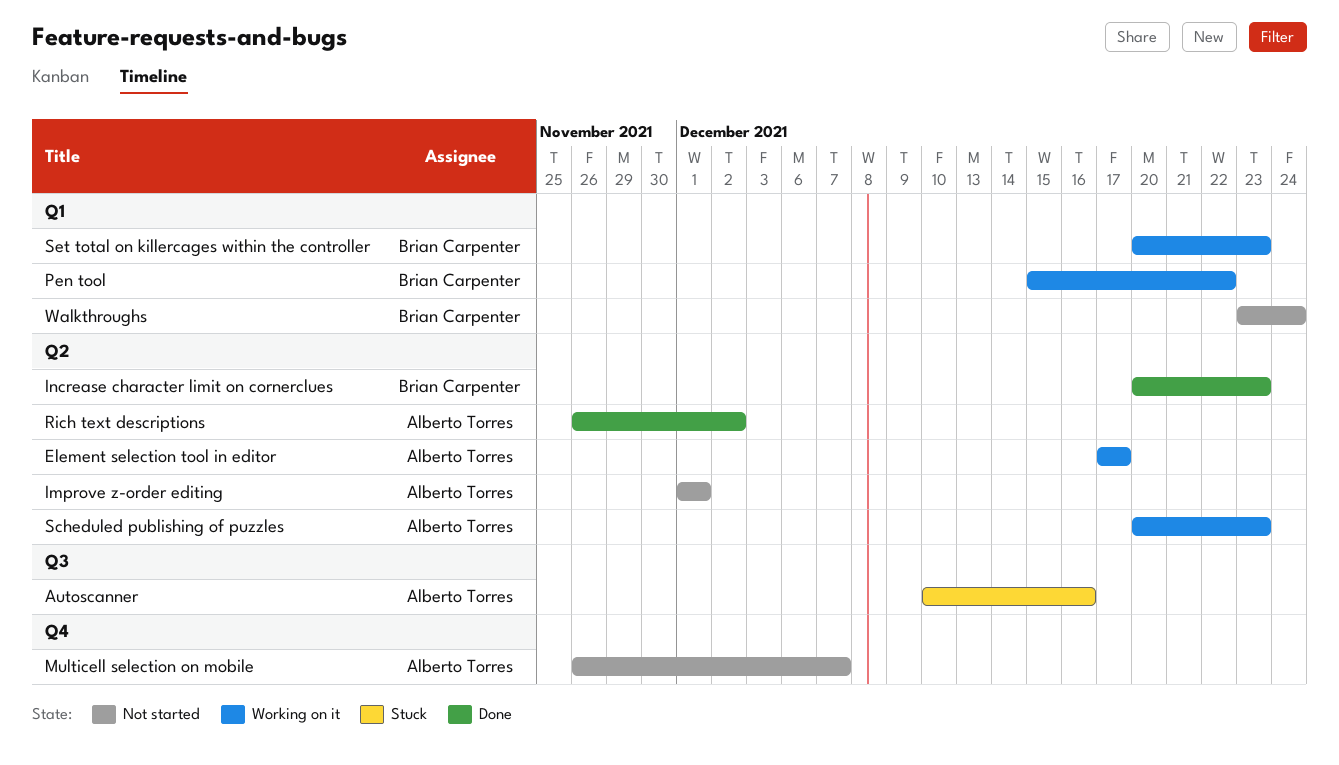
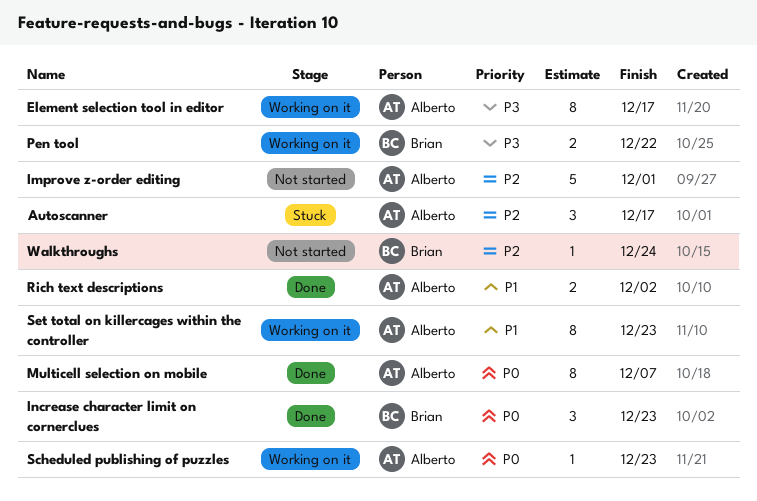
Autoscanner, due: Dec 16 -> Dec 17
Multicell selection on mobile, status: Not started -> Done
Set total on killercages within the controller, owner: Brian Carpenter -> Alberto Torres

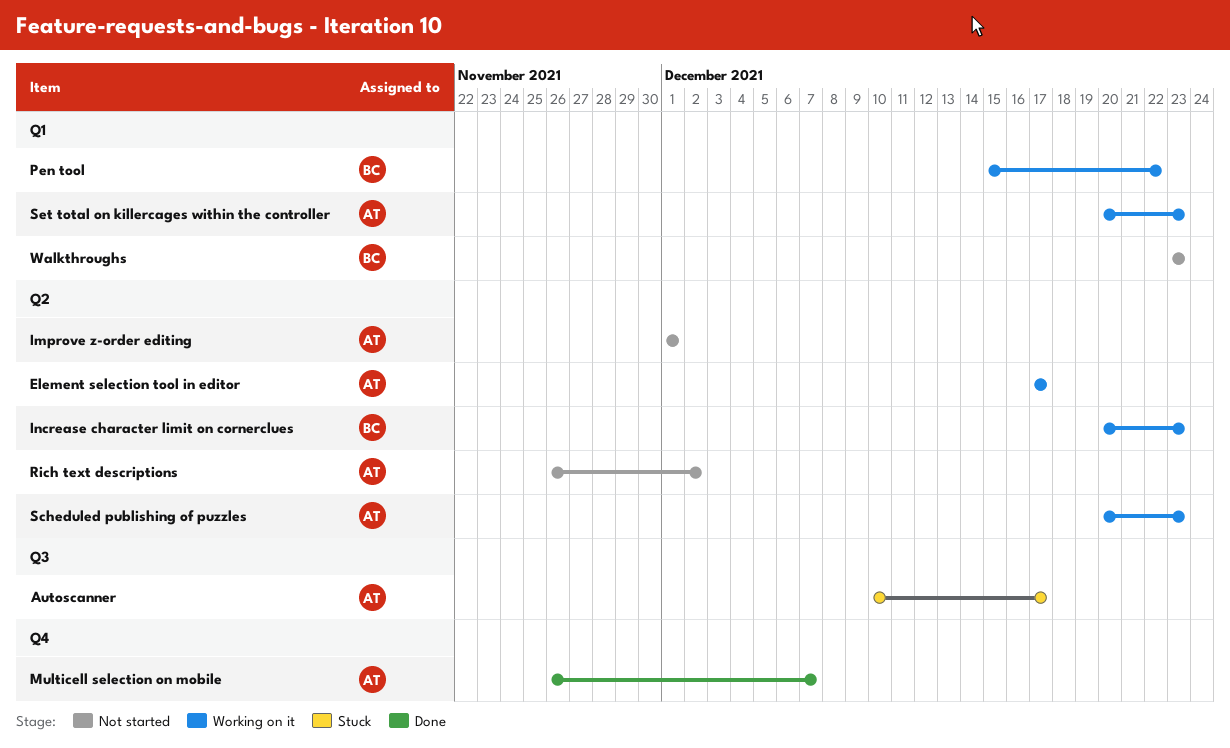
Increase character limit on cornerclues, status: Done -> Working on it
Rich text descriptions, status: Done -> Not started
Walkthroughs, due: Dec 24 -> Dec 23

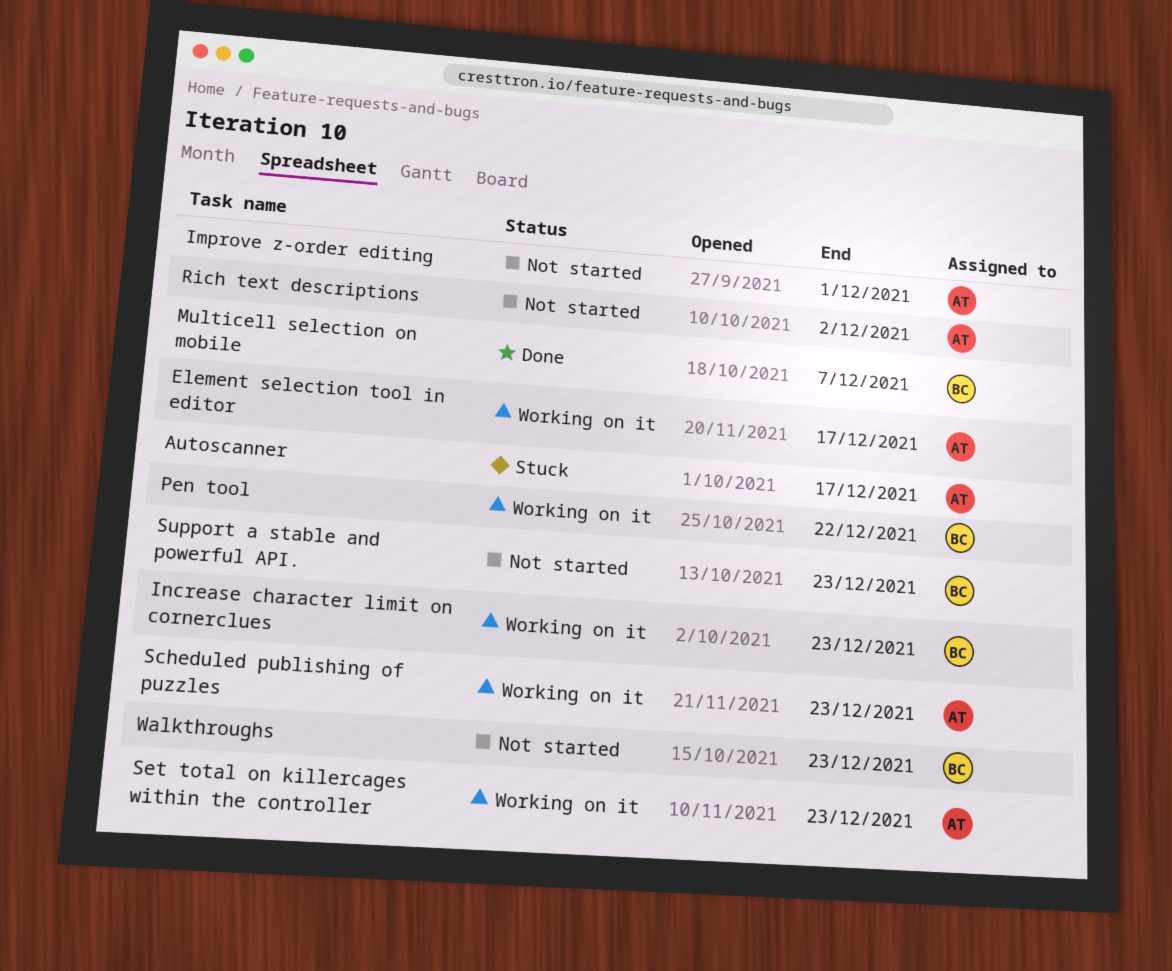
Multicell selection on mobile, owner: AT -> BC
Support a stable and powerful API.: none -> present

